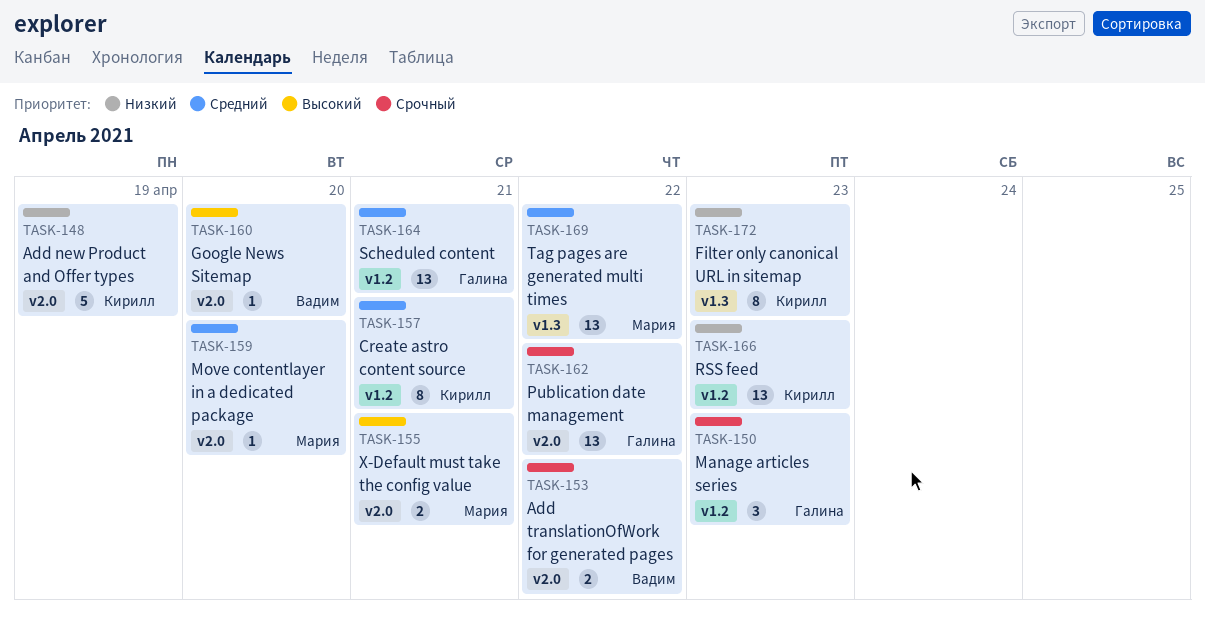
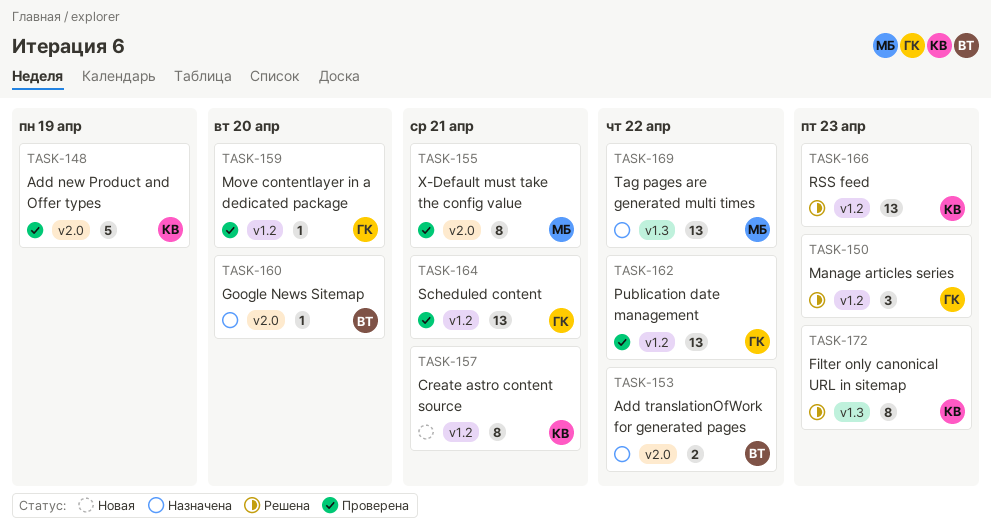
TASK-155, estimate: 2 -> 8
TASK-159, owner: Мария -> Галина
TASK-159, label: v2.0 -> v1.2
TASK-162, label: v2.0 -> v1.2

